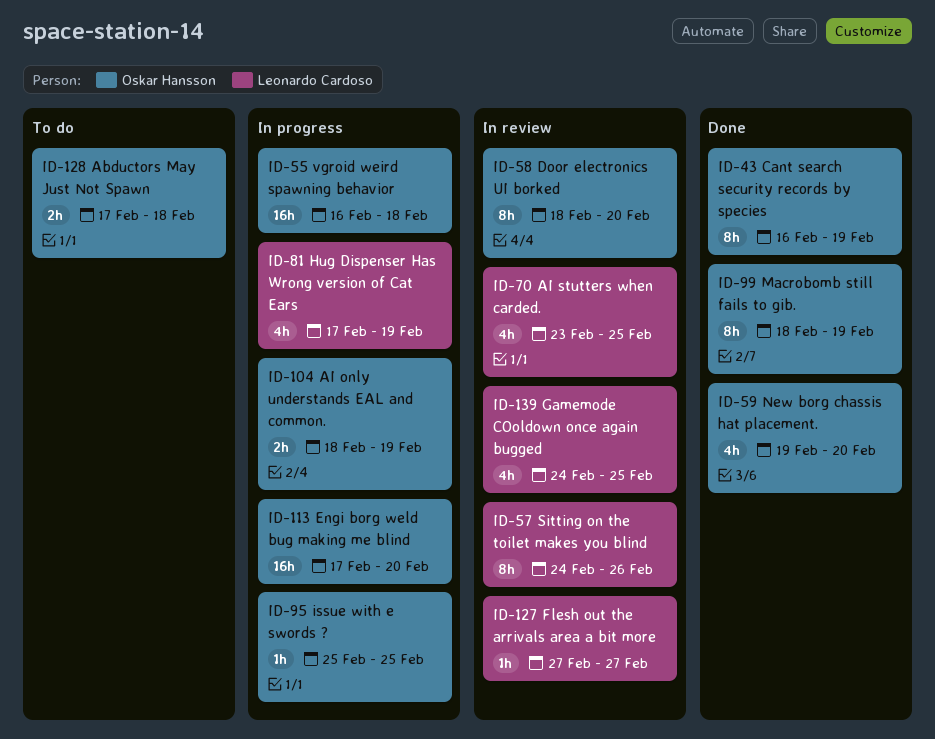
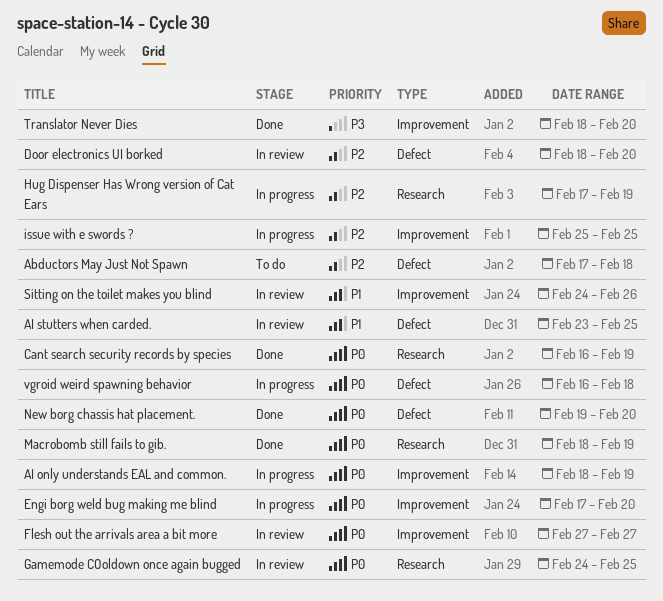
Translator Never Dies: none -> present

